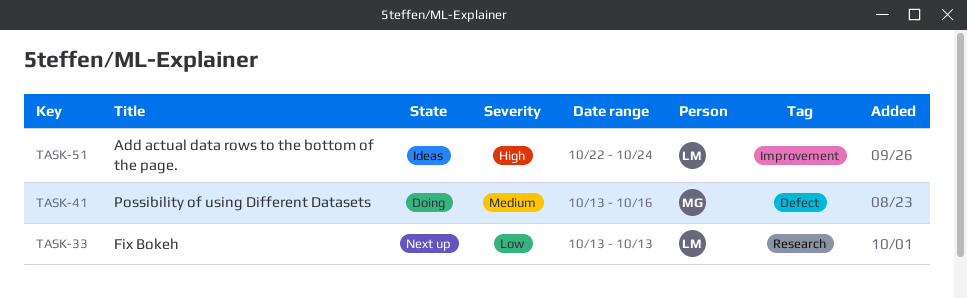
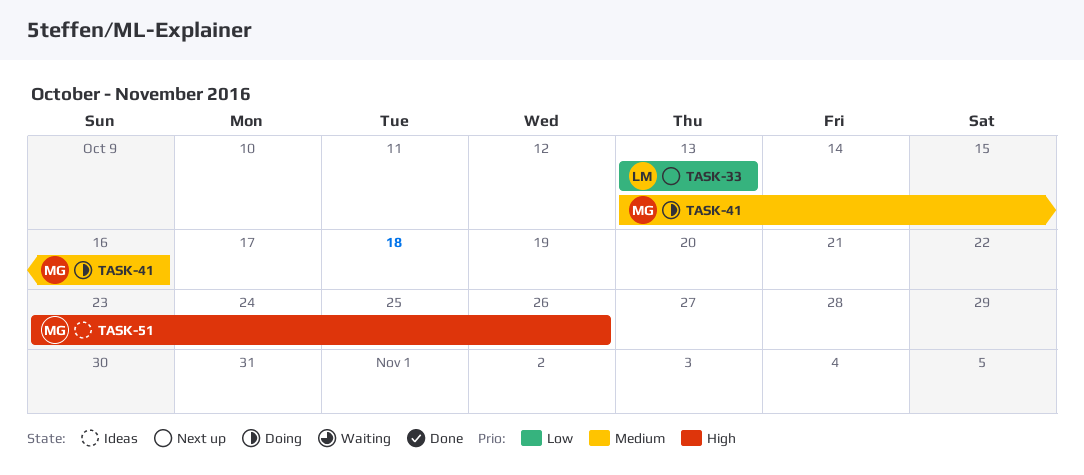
TASK-51, owner: LM -> MG
TASK-51, start: Oct 22 -> Oct 23
TASK-51, due: Oct 24 -> Oct 26

